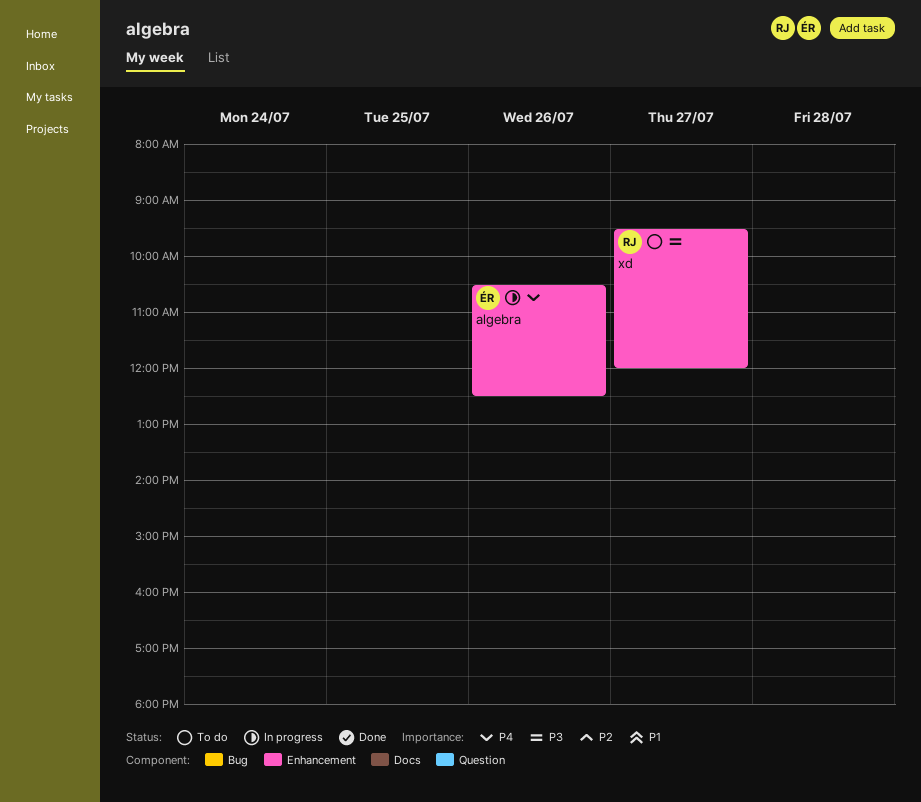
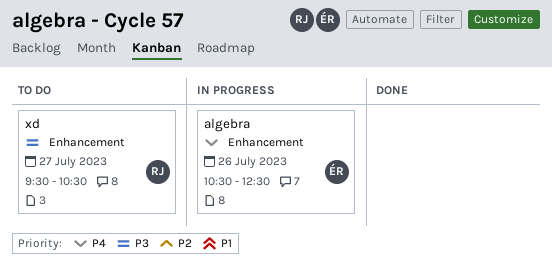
xd, ends: 12:00 -> 10:30

